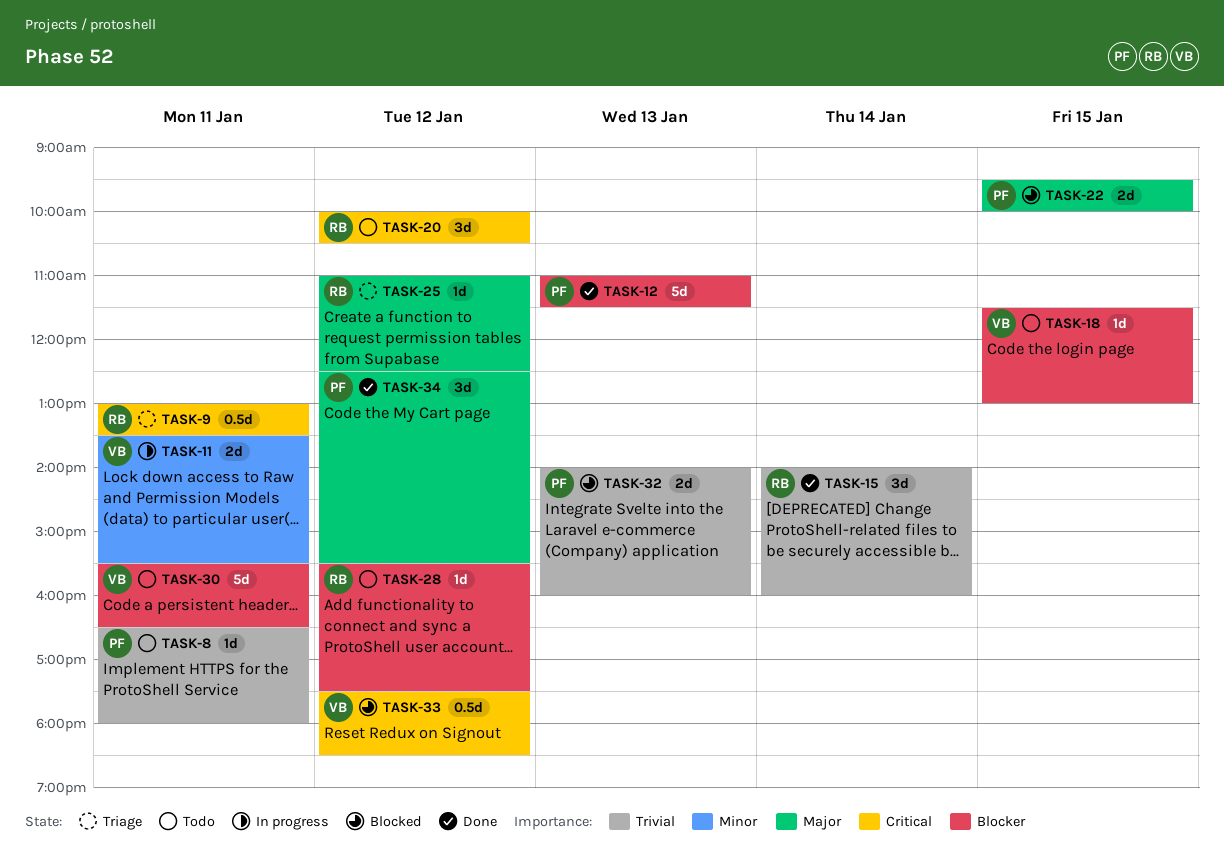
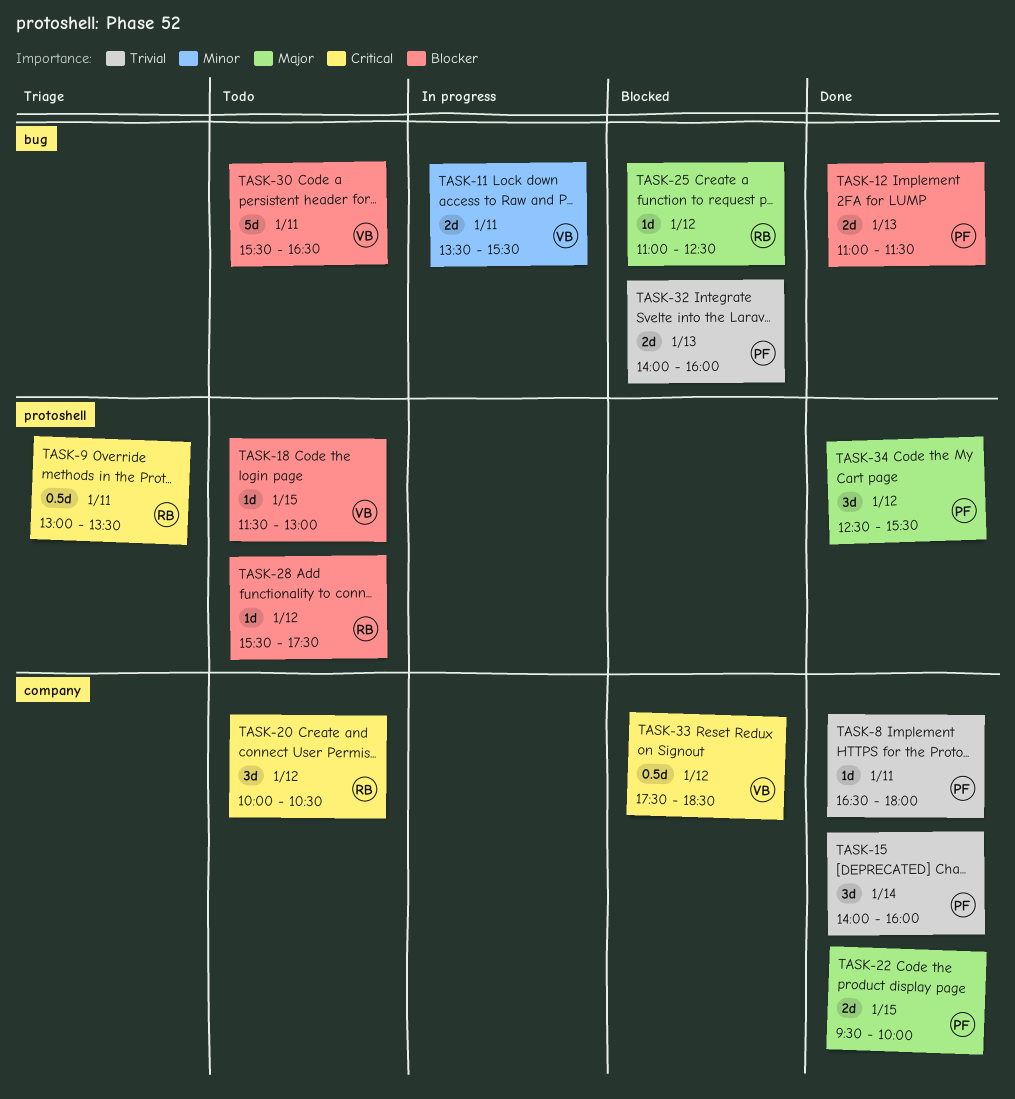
TASK-8, status: Todo -> Done
TASK-12, estimate: 5d -> 2d
TASK-15, owner: RB -> PF
TASK-22, status: Blocked -> Done
TASK-25, status: Triage -> Blocked

